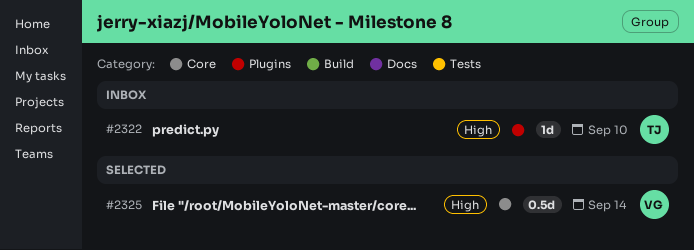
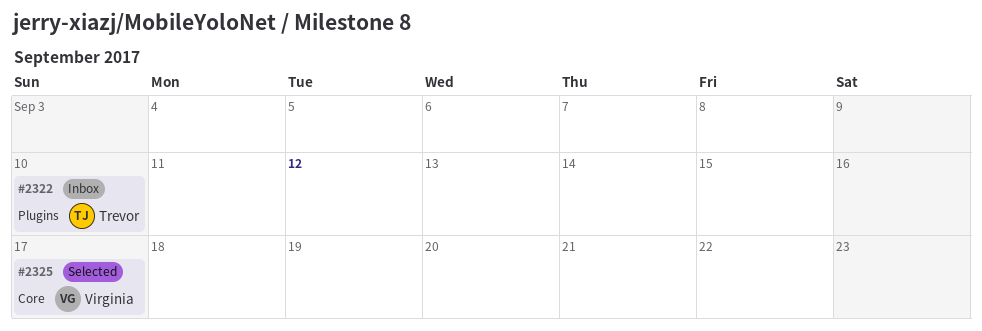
#2325, due: Sep 14 -> Sep 17

